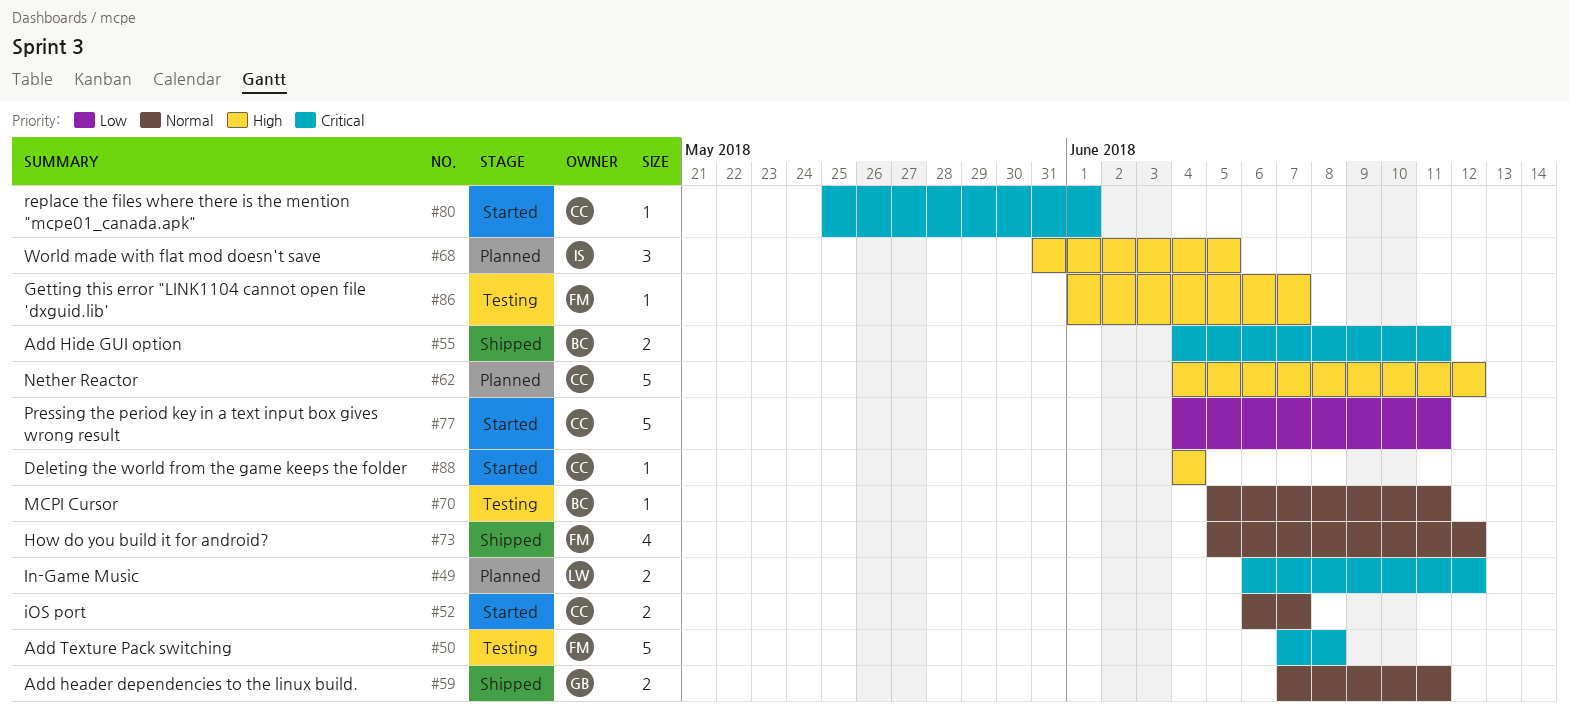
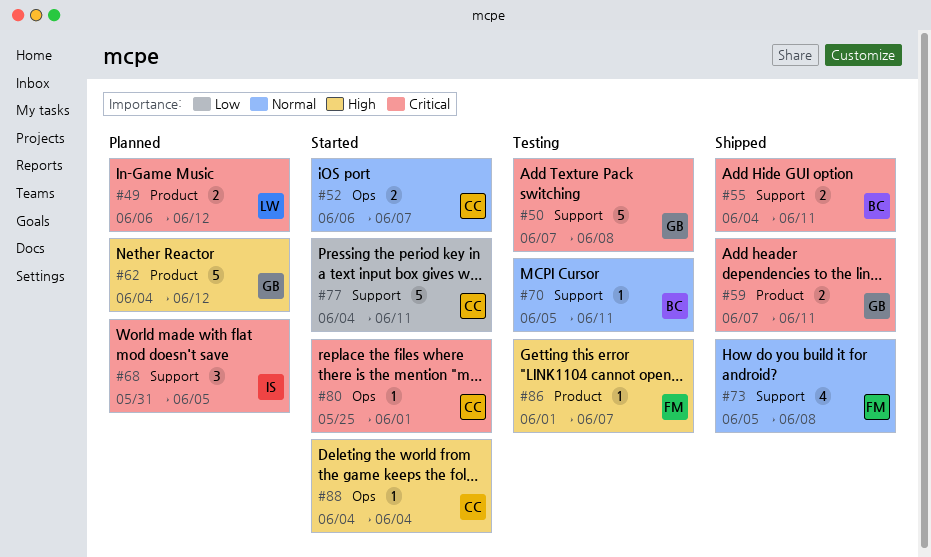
#50, owner: FM -> GB
#59, priority: Normal -> Critical
#62, owner: CC -> GB
#68, priority: High -> Critical
#73, due: Jun 12 -> Jun 8

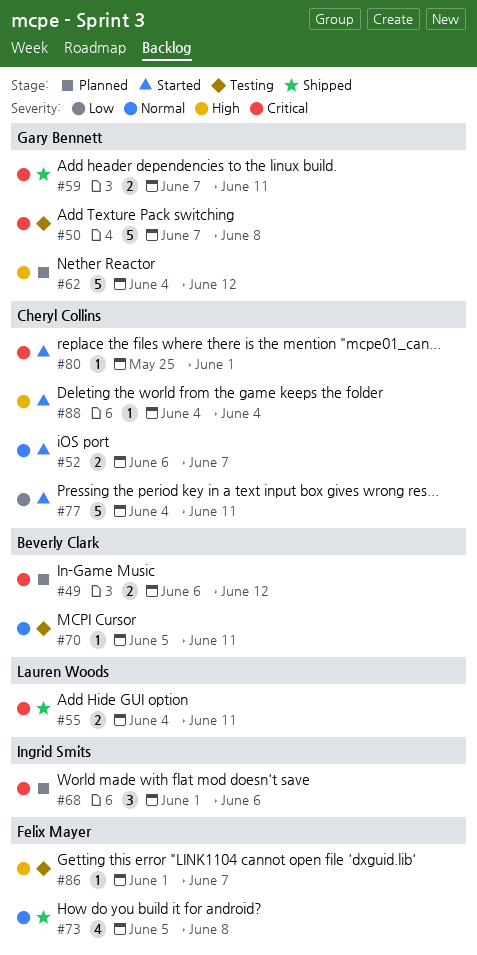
#49, owner: Lauren Woods -> Beverly Clark
#55, owner: Beverly Clark -> Lauren Woods
#68, start: May 31 -> Jun 1
#68, due: Jun 5 -> Jun 6

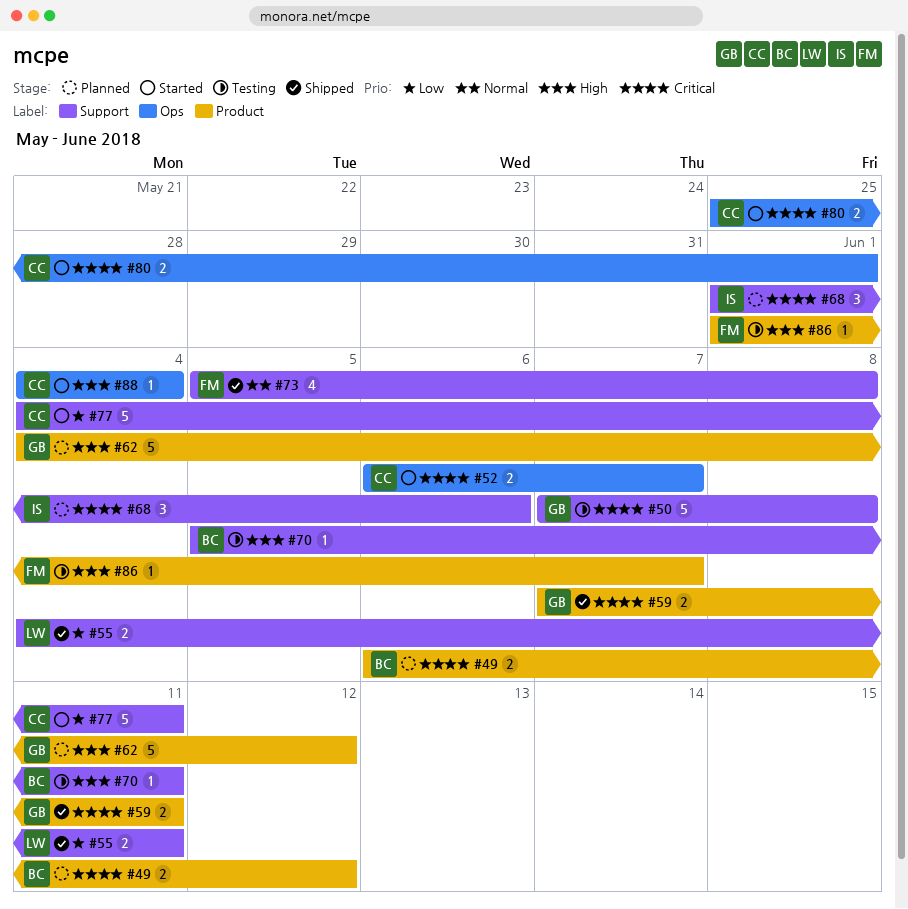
#52, priority: Normal -> Critical
#55, priority: Critical -> Low
#70, priority: Normal -> High
#80, estimate: 1 -> 2

